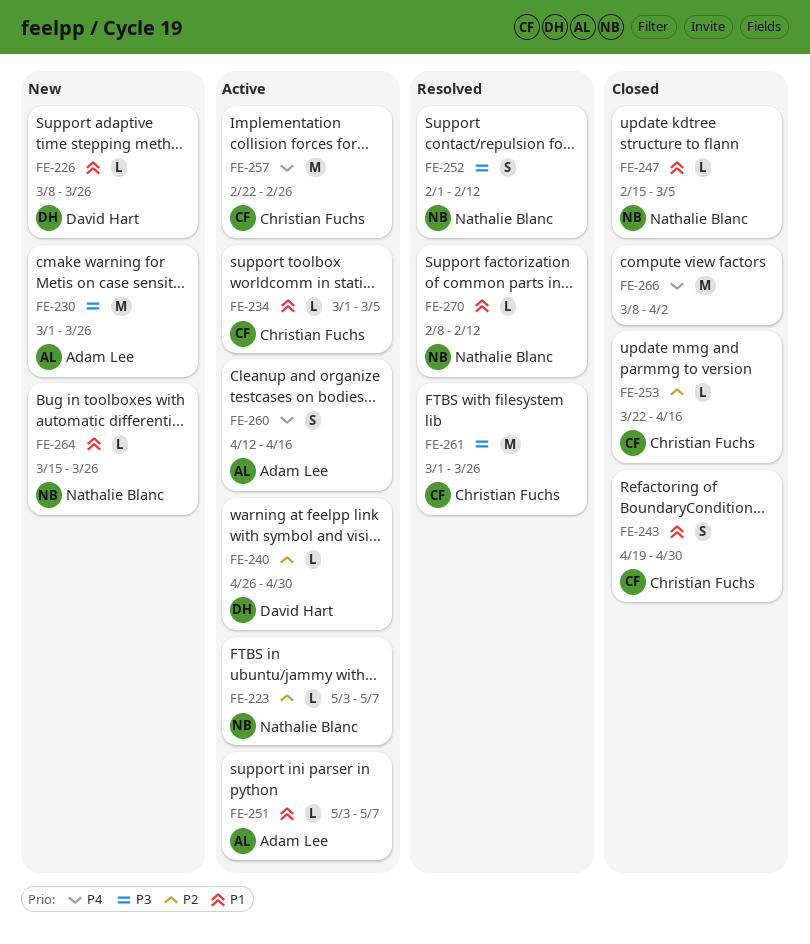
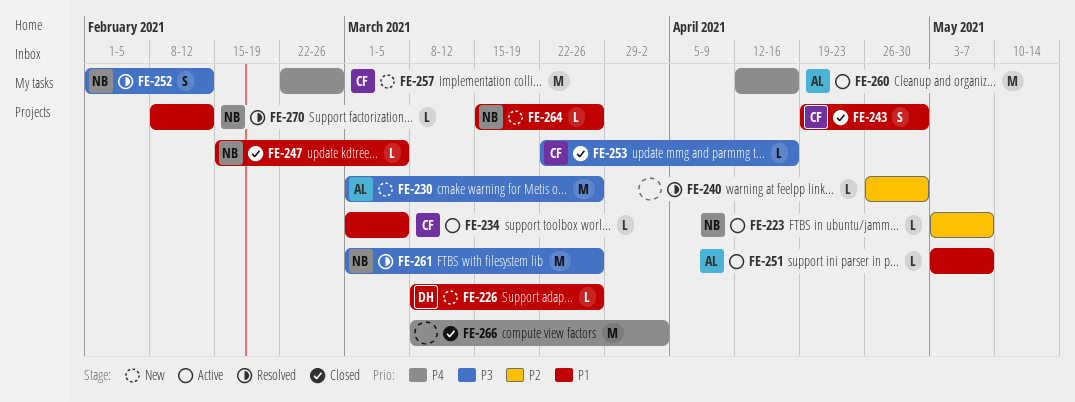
FE-240, status: Active -> Resolved
FE-240, owner: David Hart -> none
FE-253, priority: P2 -> P3
FE-257, status: Active -> New
FE-260, estimate: S -> M
FE-261, owner: Christian Fuchs -> Nathalie Blanc

